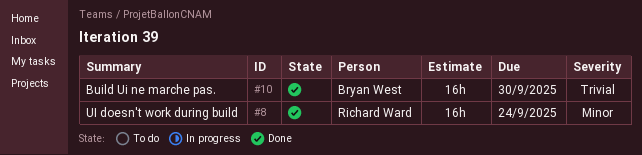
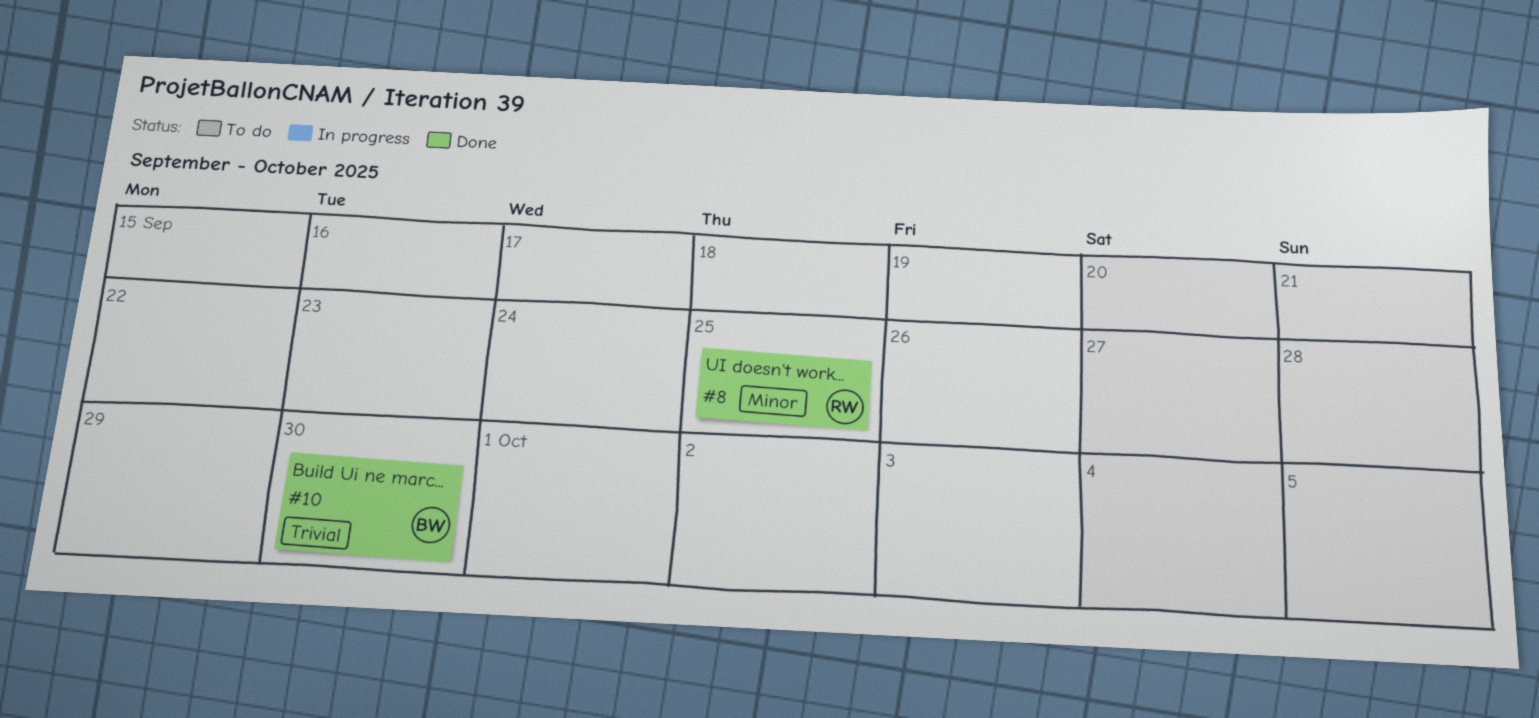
#8, due: Sep 24 -> Sep 25

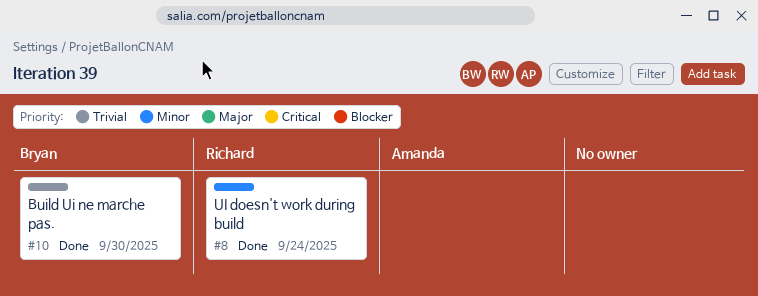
#8, due: Sep 25 -> Sep 24

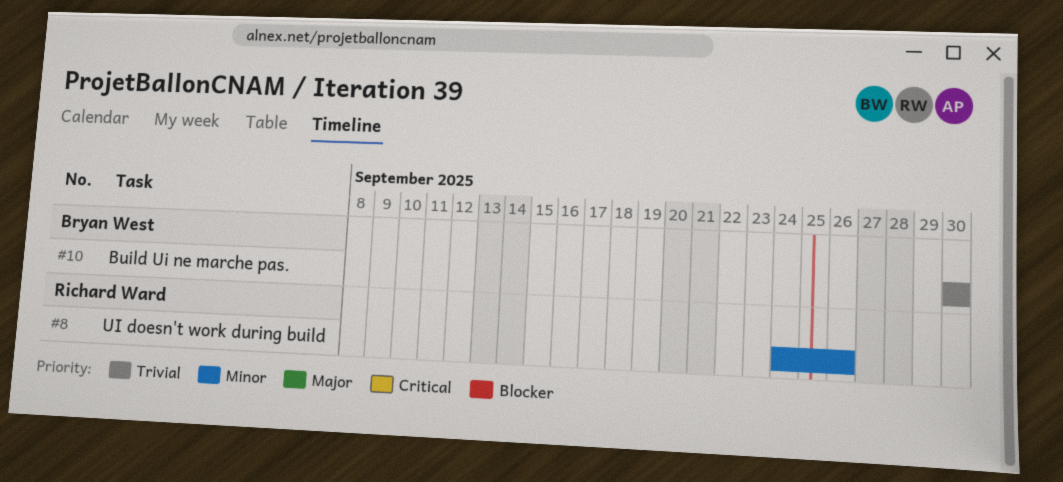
#8, due: Sep 24 -> Sep 26

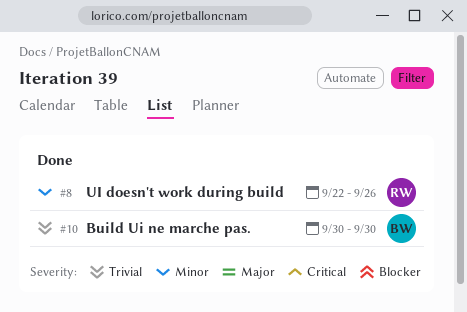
#8, start: Sep 24 -> Sep 22

